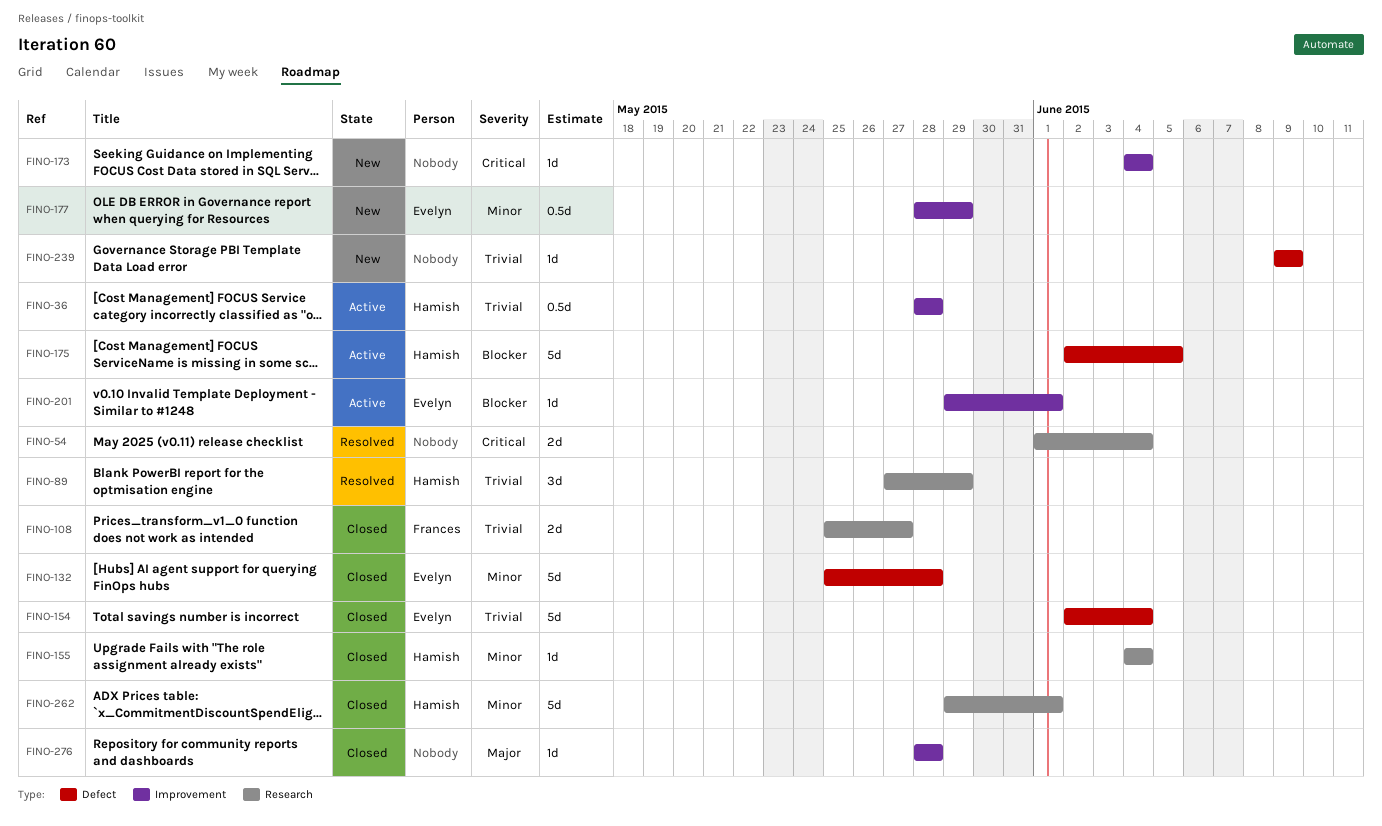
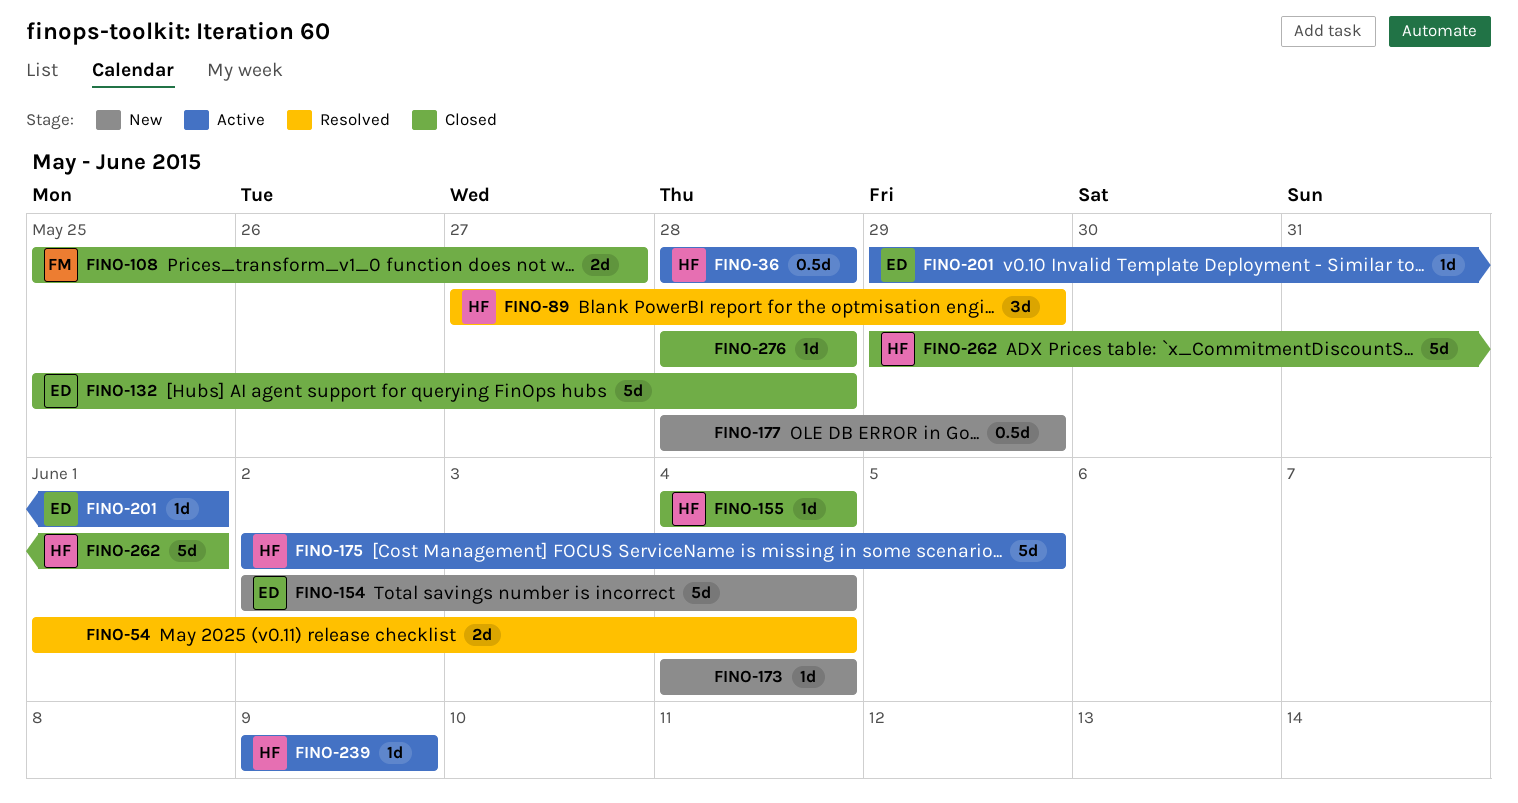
FINO-154, status: Closed -> New
FINO-177, owner: Evelyn -> none
FINO-239, status: New -> Active
FINO-239, owner: none -> Hamish

